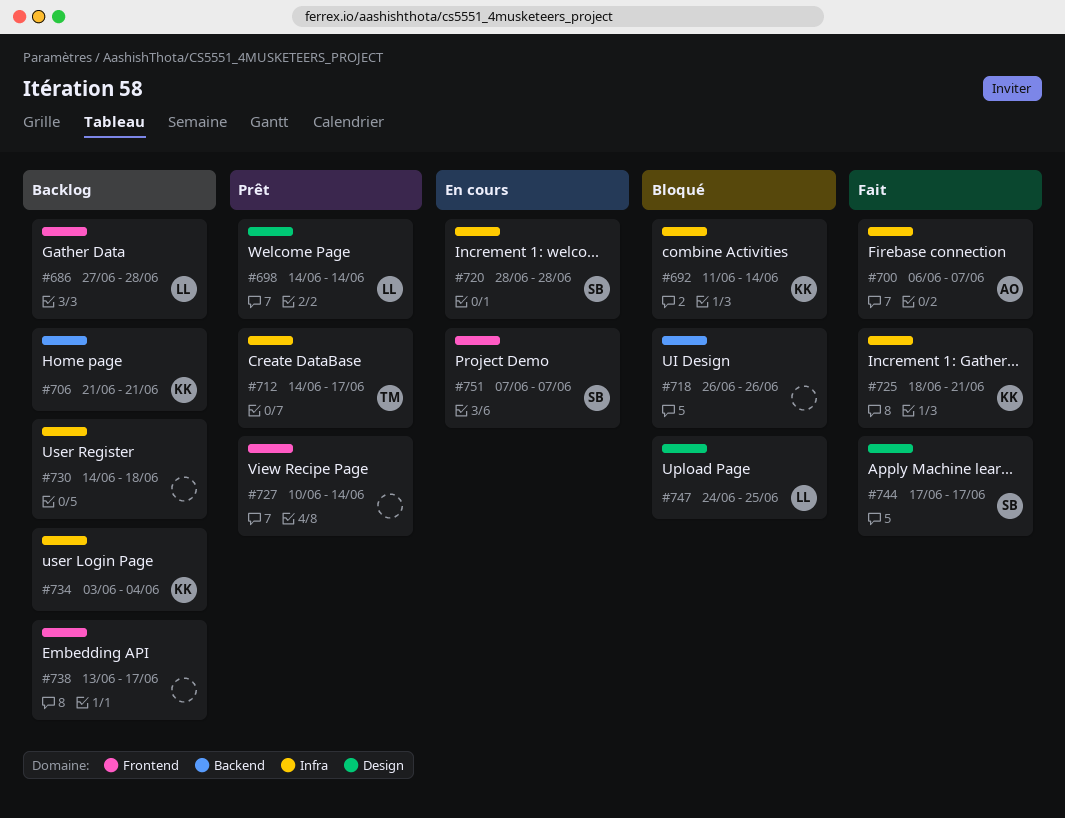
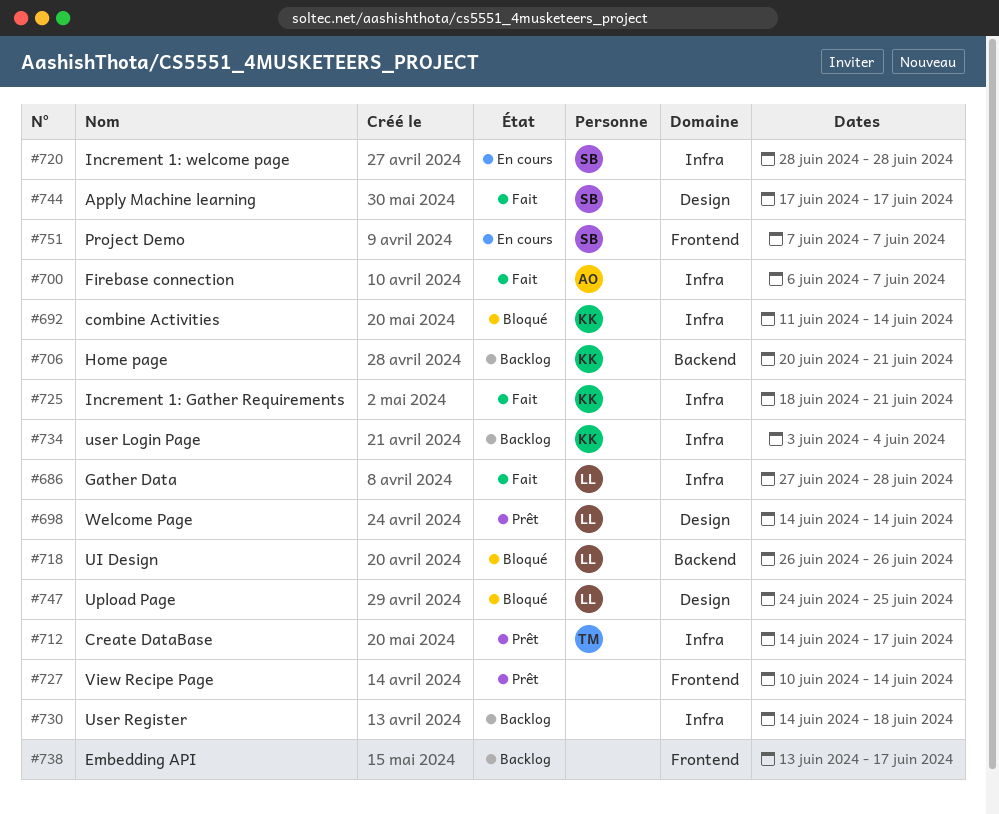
#686, status: Backlog -> Fait
#686, label: Frontend -> Infra
#706, start: Jun 21 -> Jun 20
#718, owner: none -> LL

